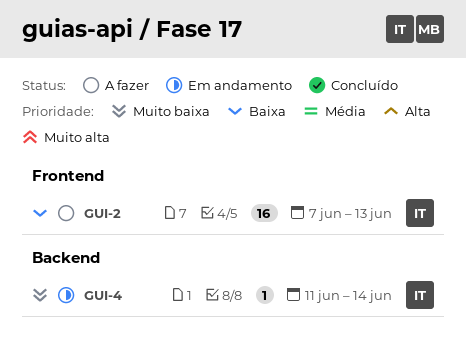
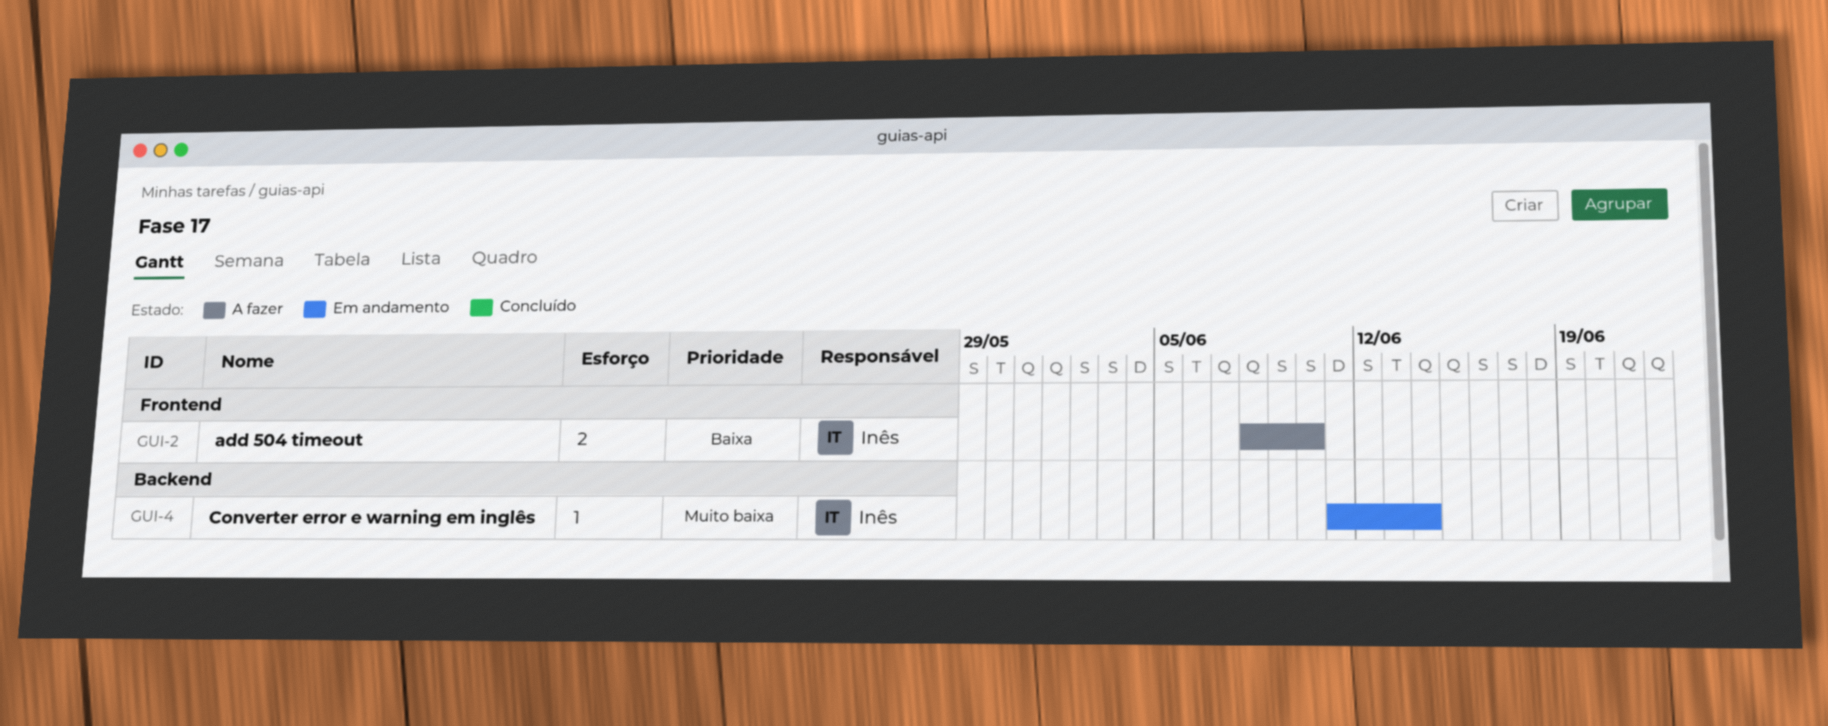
GUI-2, estimate: 16 -> 2
GUI-2, start: Jun 7 -> Jun 8
GUI-2, due: Jun 13 -> Jun 10

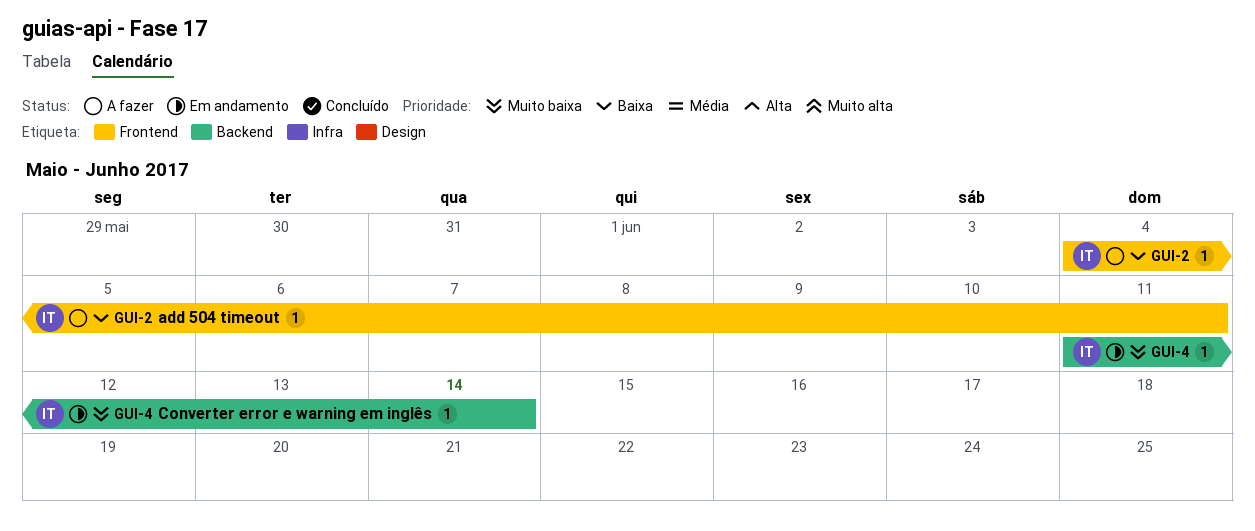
GUI-2, estimate: 2 -> 1
GUI-2, start: Jun 8 -> Jun 4
GUI-2, due: Jun 10 -> Jun 11

